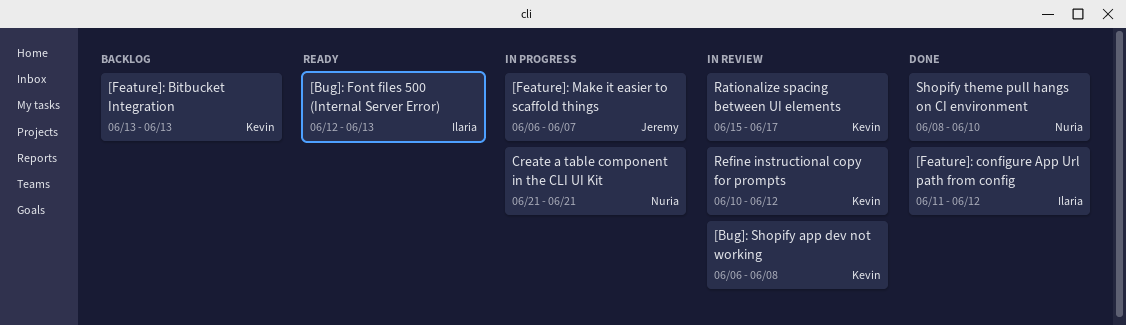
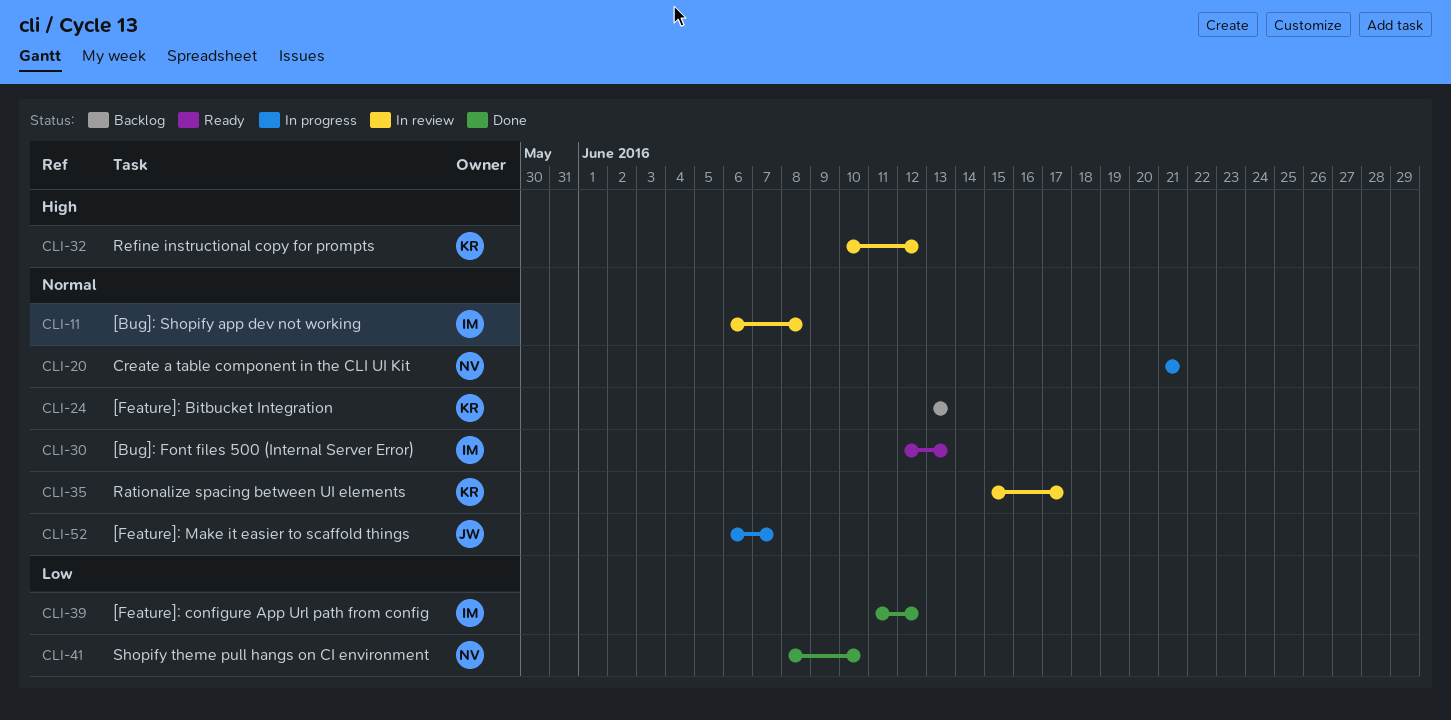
[Bug]: Shopify app dev not working, owner: Kevin -> Ilaria

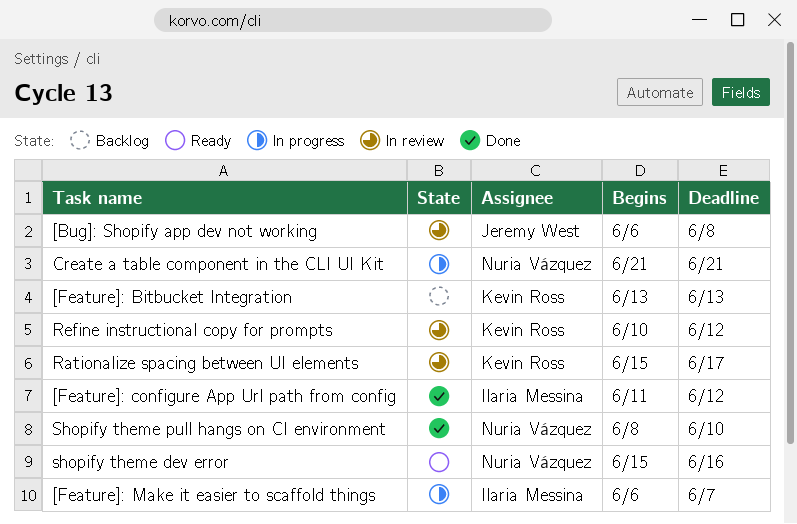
[Bug]: Font files 500 (Internal Server Error): present -> none
[Bug]: Shopify app dev not working, owner: Ilaria Messina -> Jeremy West
[Feature]: Make it easier to scaffold things, owner: Jeremy West -> Ilaria Messina
shopify theme dev error: none -> present

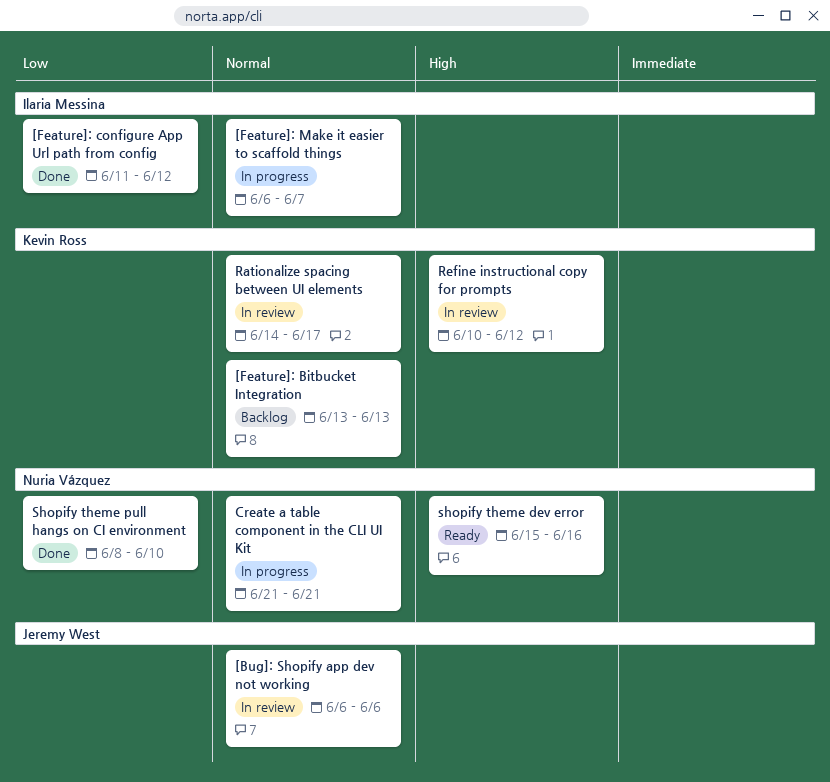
[Bug]: Shopify app dev not working, due: Jun 8 -> Jun 6
Rationalize spacing between UI elements, start: Jun 15 -> Jun 14

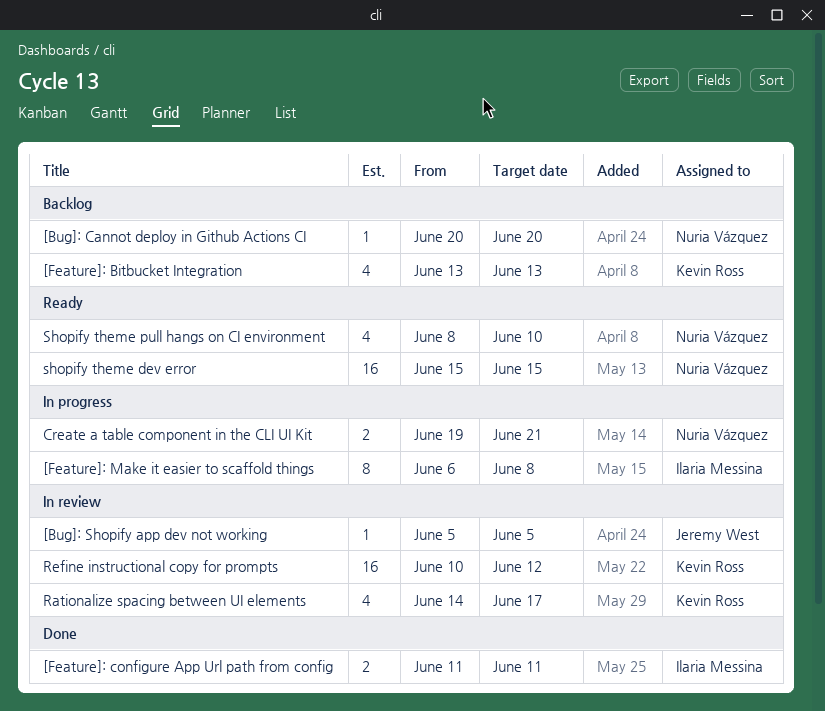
[Bug]: Cannot deploy in Github Actions CI: none -> present
[Bug]: Shopify app dev not working, start: Jun 6 -> Jun 5
[Bug]: Shopify app dev not working, due: Jun 6 -> Jun 5
[Feature]: configure App Url path from config, due: Jun 12 -> Jun 11
[Feature]: Make it easier to scaffold things, due: Jun 7 -> Jun 8
Create a table component in the CLI UI Kit, start: Jun 21 -> Jun 19
shopify theme dev error, due: Jun 16 -> Jun 15
Shopify theme pull hangs on CI environment, status: Done -> Ready

